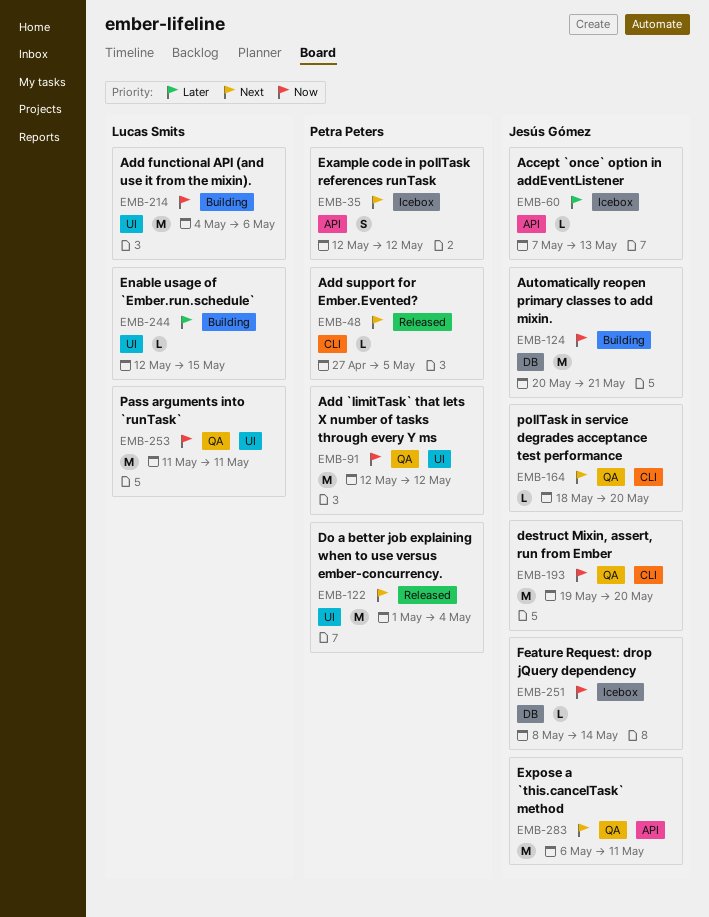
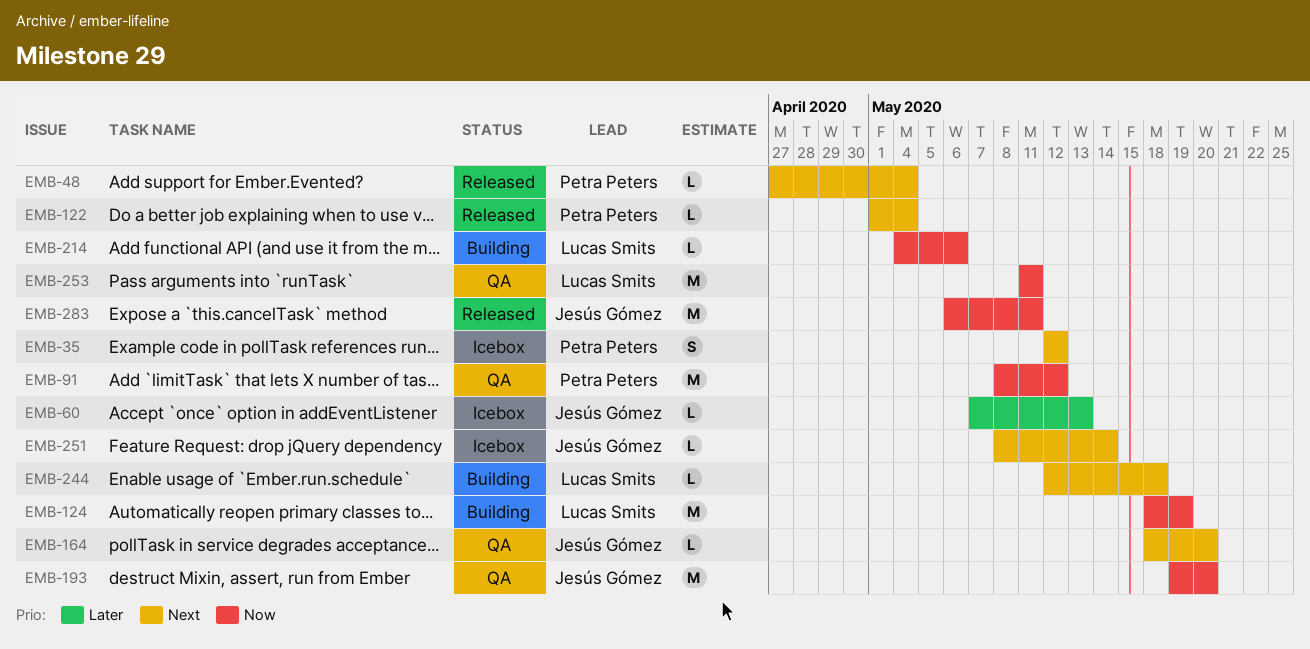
EMB-48, due: May 5 -> May 4
EMB-91, start: May 12 -> May 8
EMB-122, estimate: M -> L
EMB-124, owner: Jesús Gómez -> Lucas Smits
EMB-124, start: May 20 -> May 18
EMB-124, due: May 21 -> May 19
EMB-214, estimate: M -> L
EMB-244, priority: Later -> Next
EMB-244, due: May 15 -> May 18
EMB-251, priority: Now -> Next
EMB-283, status: QA -> Released
EMB-283, priority: Next -> Now

